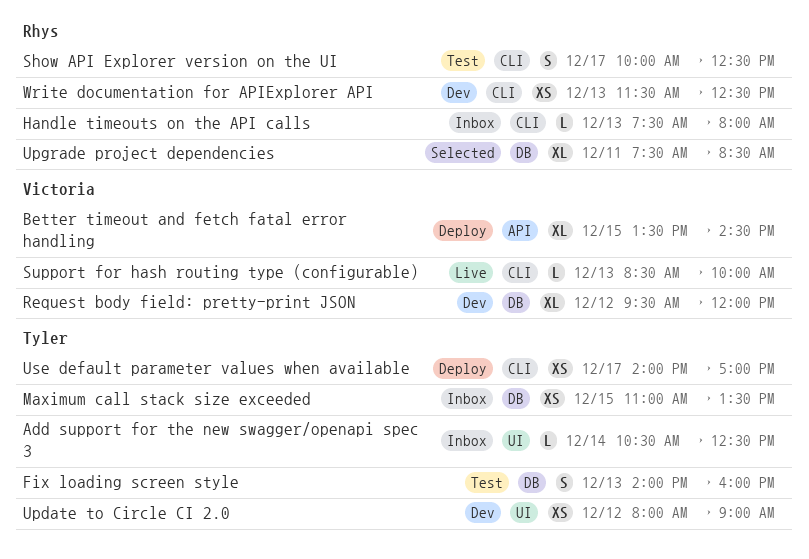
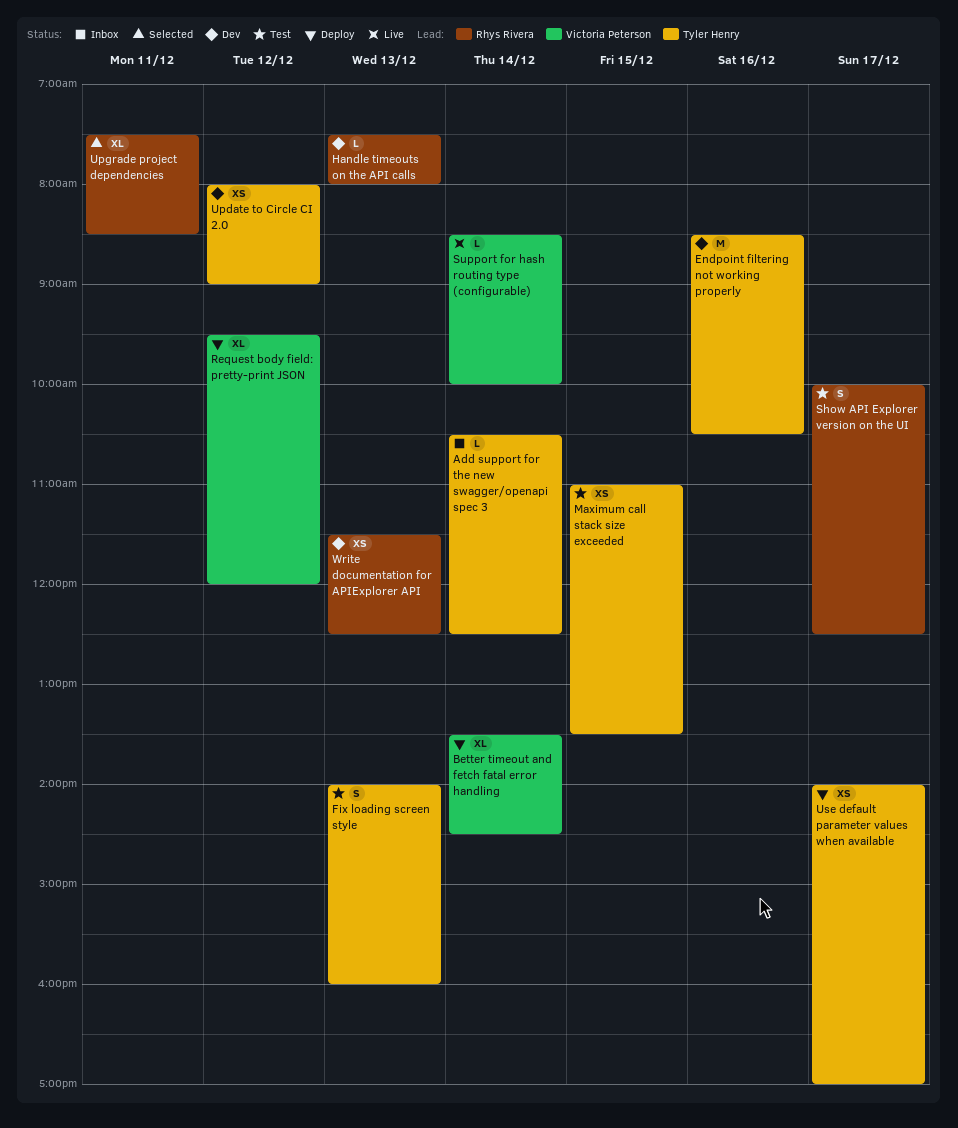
Better timeout and fetch fatal error handling, day: Dec 15 -> Dec 14
Endpoint filtering not working properly: none -> present
Handle timeouts on the API calls, status: Inbox -> Dev
Maximum call stack size exceeded, status: Inbox -> Test
Request body field: pretty-print JSON, status: Dev -> Deploy
Support for hash routing type (configurable), day: Dec 13 -> Dec 14

